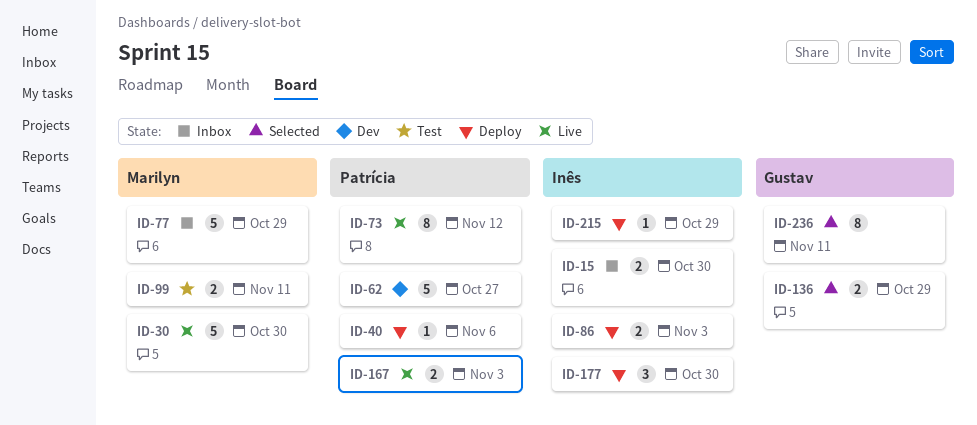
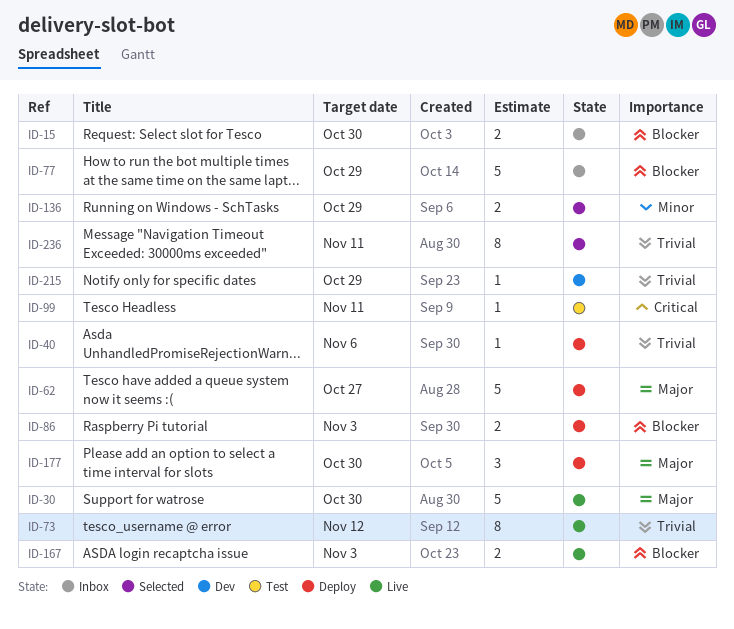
ID-62, status: Dev -> Deploy
ID-99, estimate: 2 -> 1
ID-215, status: Deploy -> Dev

